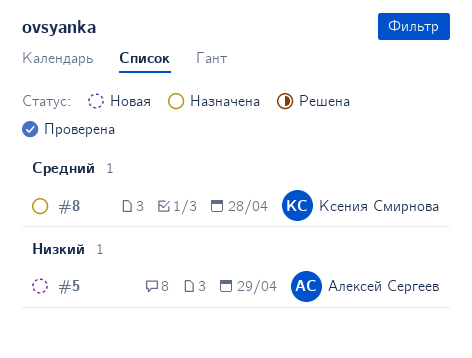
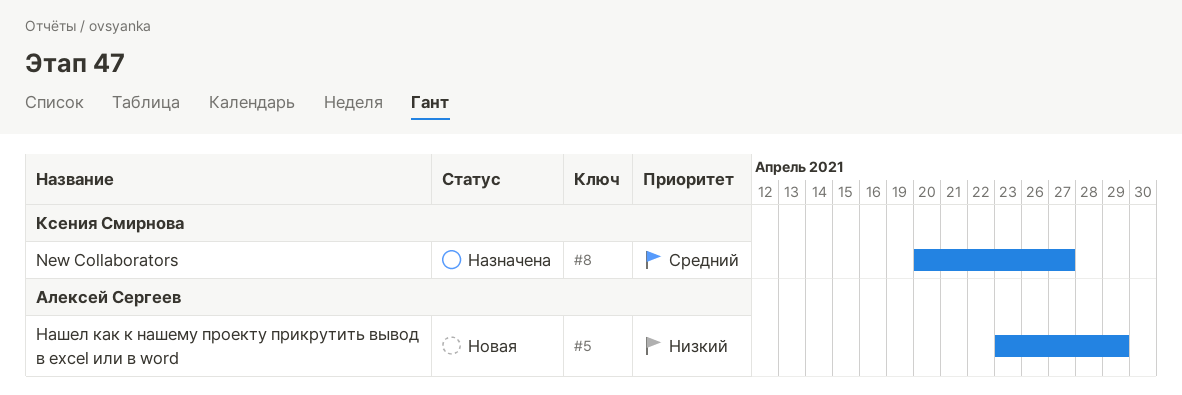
#8, due: Apr 28 -> Apr 27

